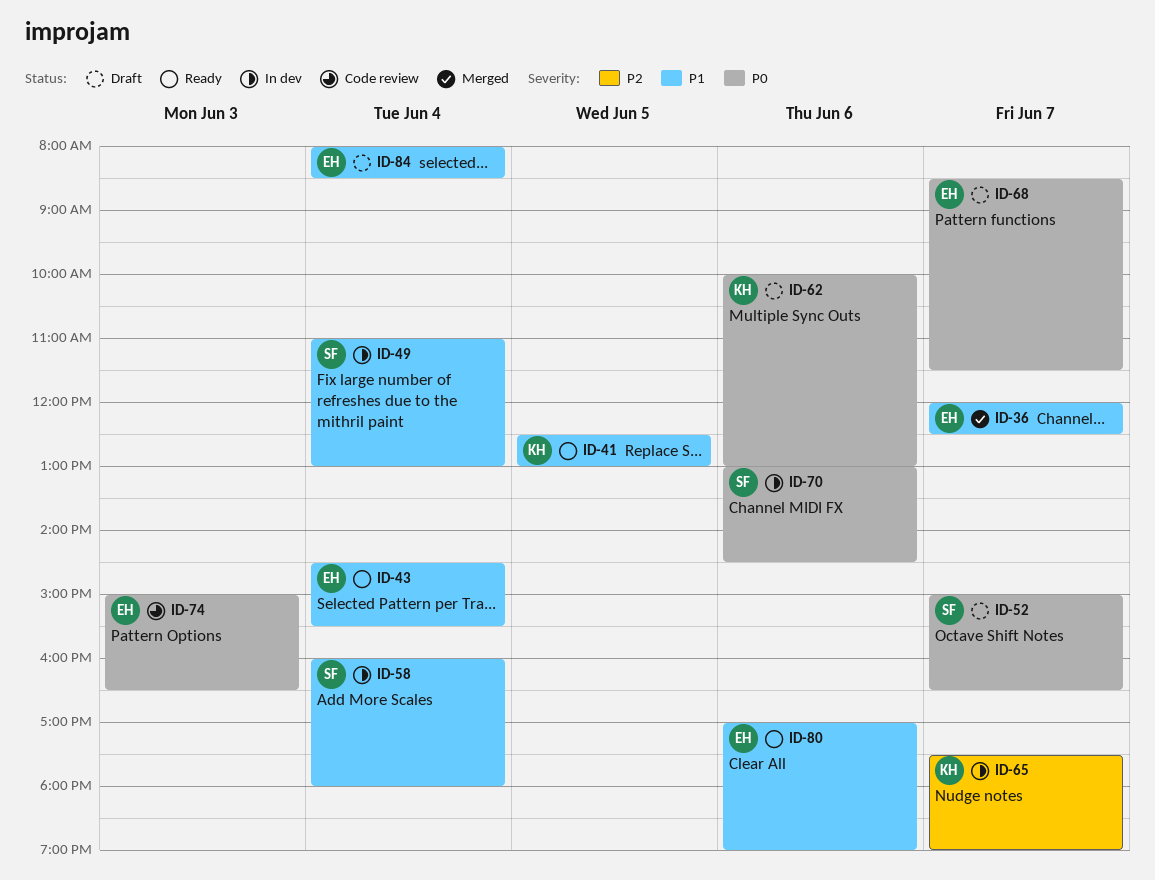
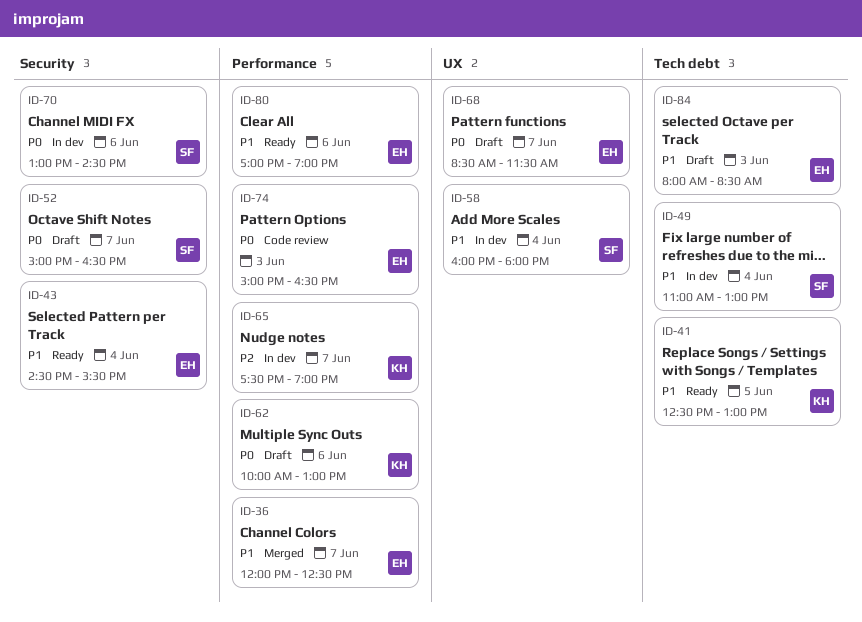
ID-84, day: Jun 4 -> Jun 3

